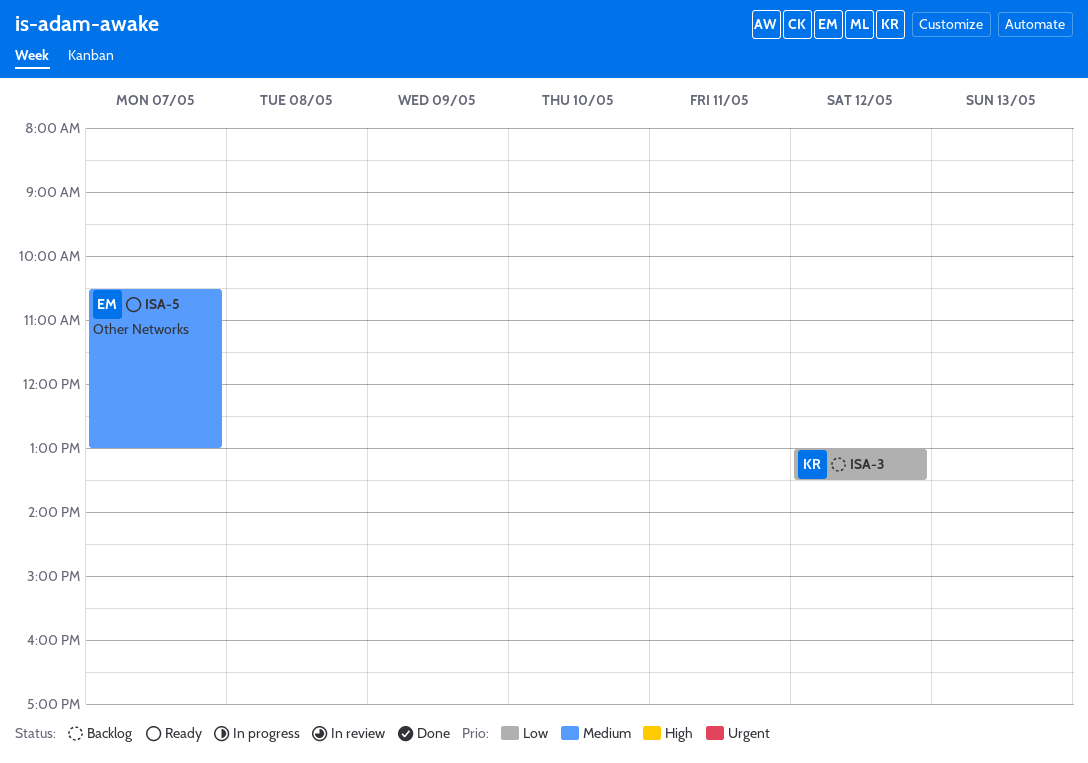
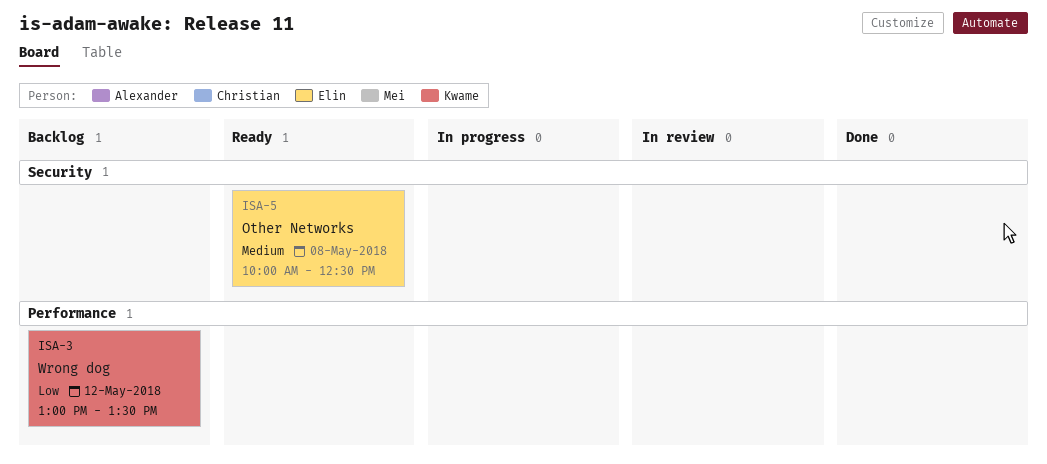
ISA-5, day: May 7 -> May 8
ISA-5, begins: 10:30 -> 10:00
ISA-5, ends: 13:00 -> 12:30

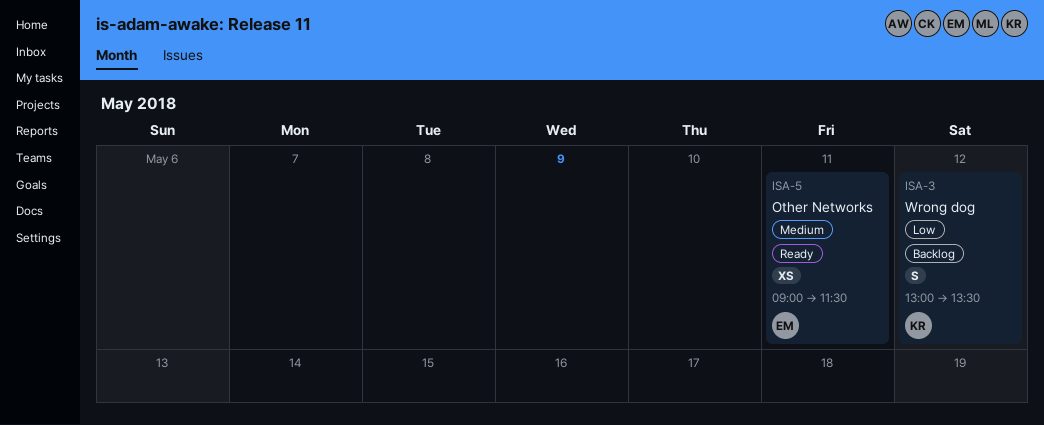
ISA-5, day: May 8 -> May 11
ISA-5, begins: 10:00 -> 09:00
ISA-5, ends: 12:30 -> 11:30

